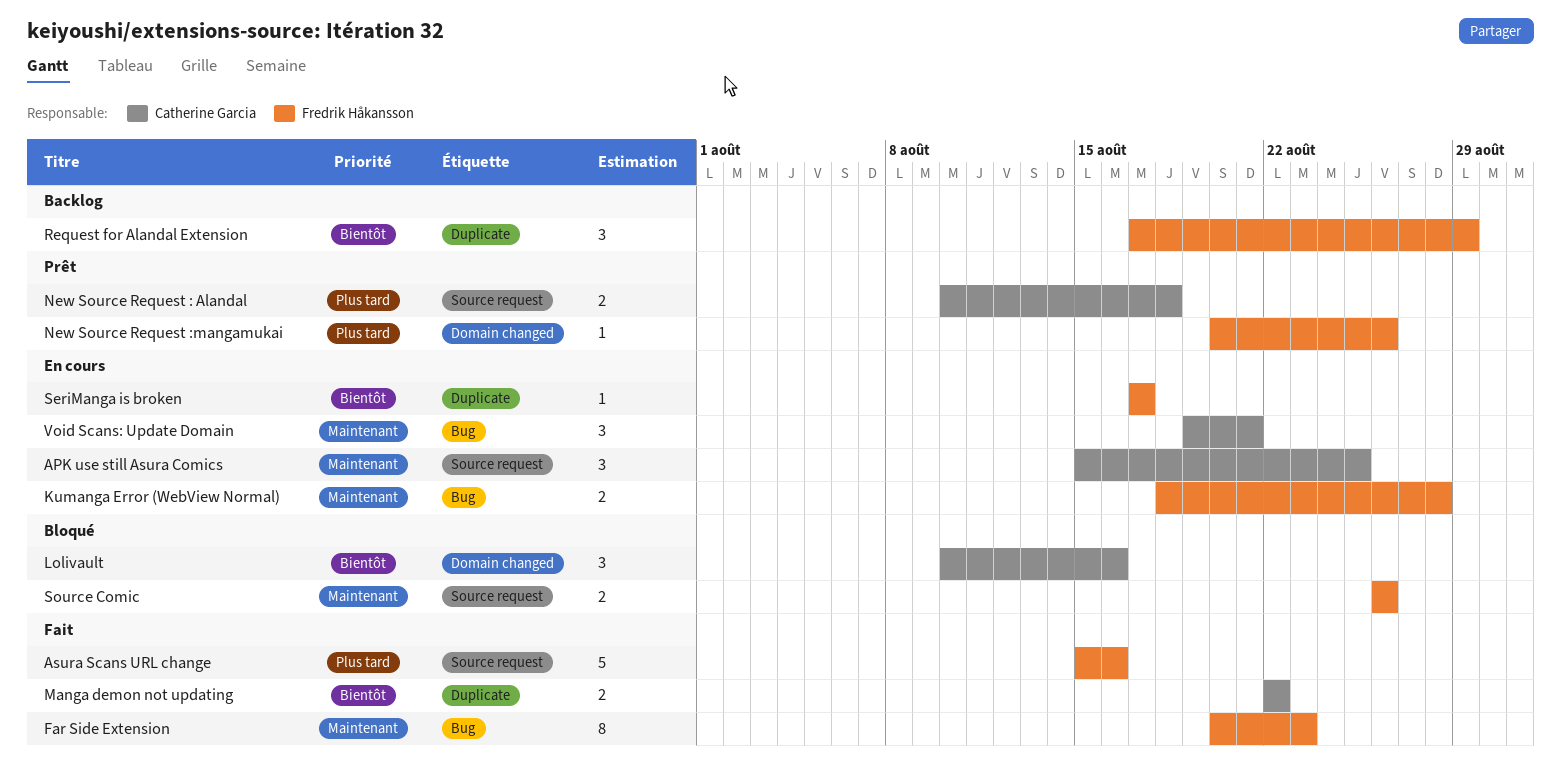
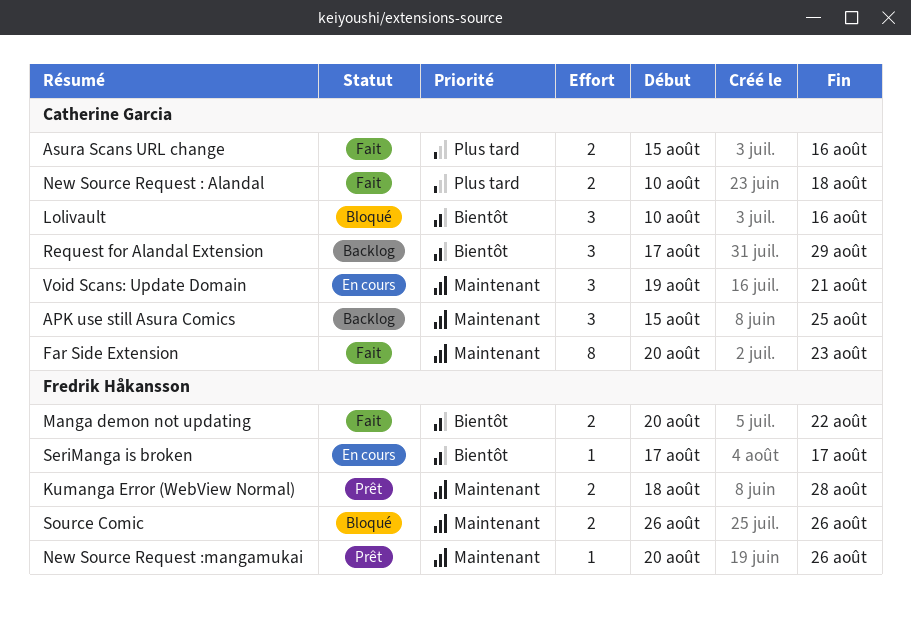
APK use still Asura Comics, status: En cours -> Backlog
Asura Scans URL change, owner: Fredrik Håkansson -> Catherine Garcia
Asura Scans URL change, estimate: 5 -> 2
Far Side Extension, owner: Fredrik Håkansson -> Catherine Garcia
Kumanga Error (WebView Normal), status: En cours -> Prêt
Manga demon not updating, owner: Catherine Garcia -> Fredrik Håkansson
Manga demon not updating, start: Aug 22 -> Aug 20
New Source Request : Alandal, status: Prêt -> Fait
New Source Request :mangamukai, priority: Plus tard -> Maintenant
Request for Alandal Extension, owner: Fredrik Håkansson -> Catherine Garcia

